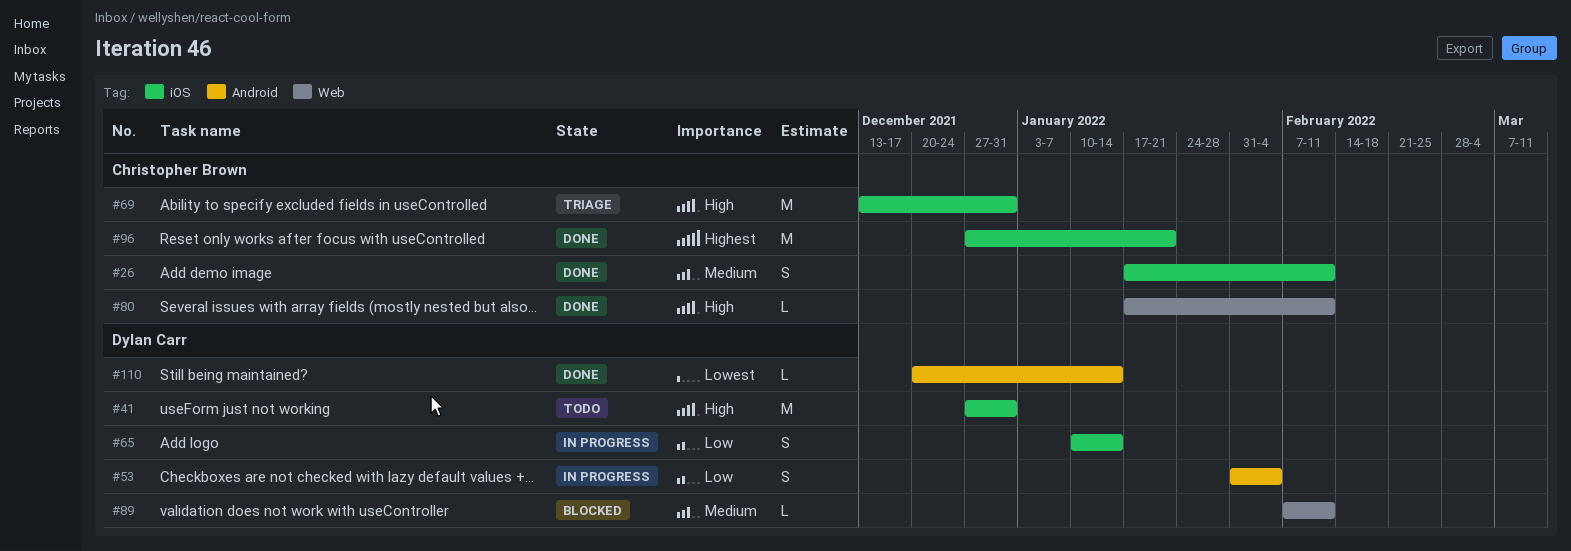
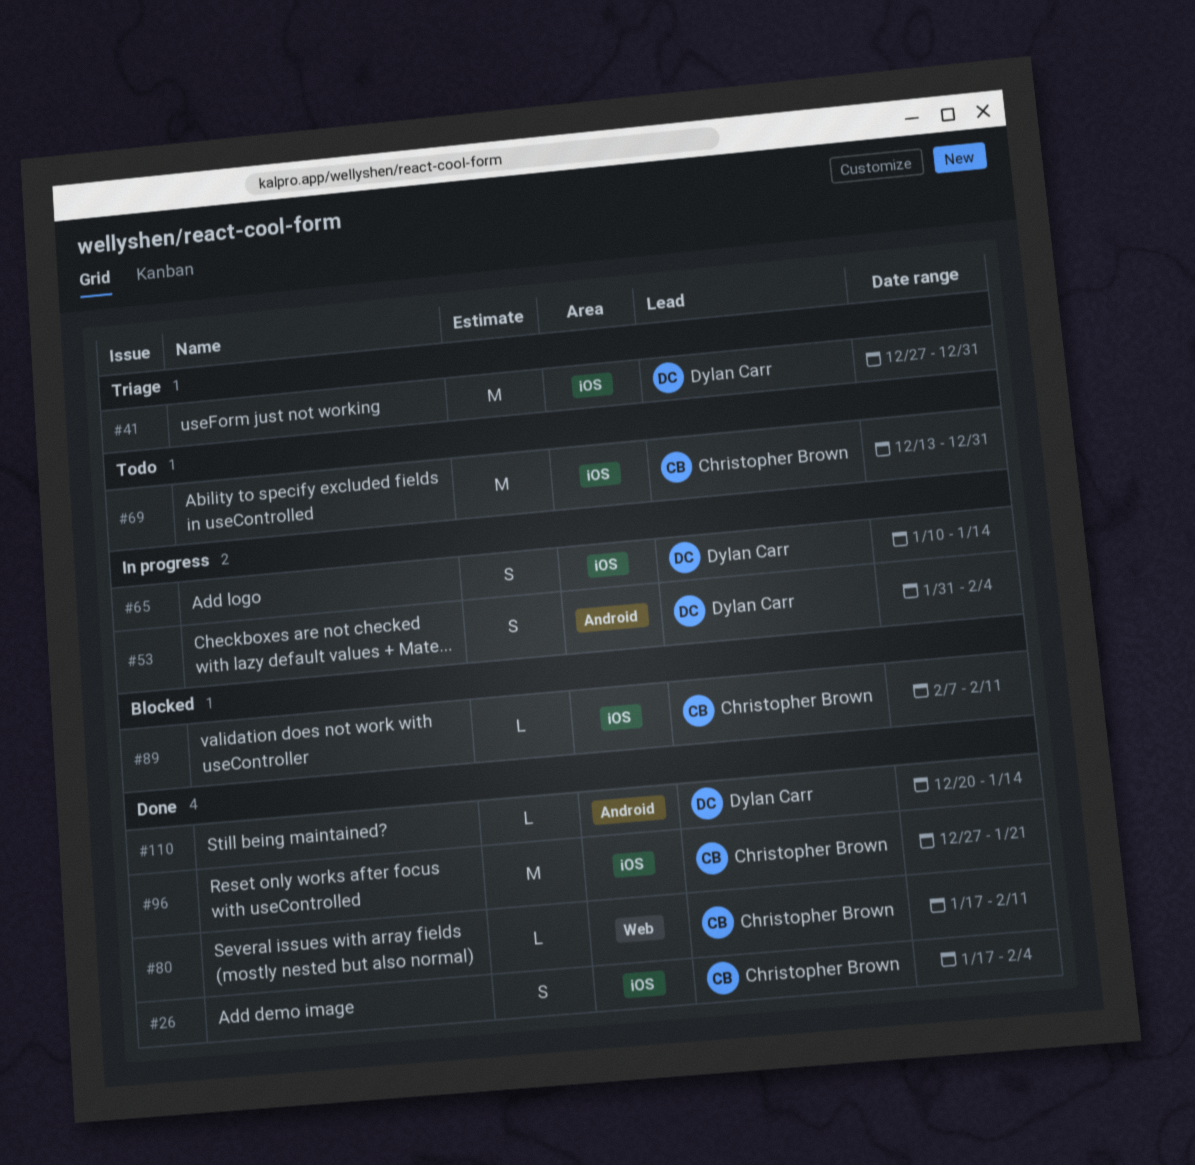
#26, due: Feb 11 -> Feb 4
#41, status: Todo -> Triage
#69, status: Triage -> Todo
#89, owner: Dylan Carr -> Christopher Brown
#89, label: Web -> iOS

